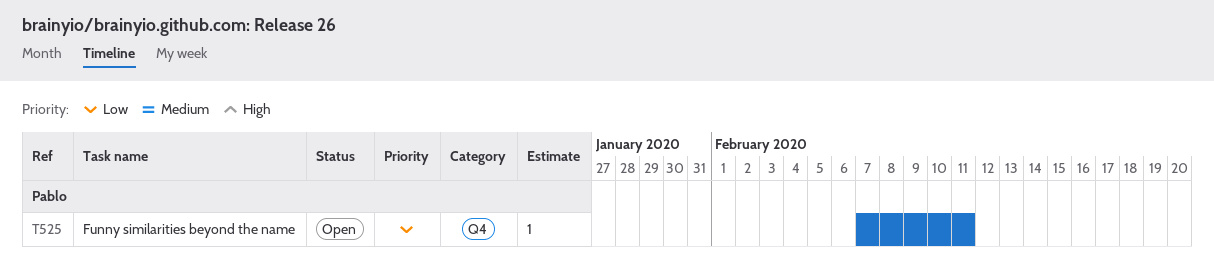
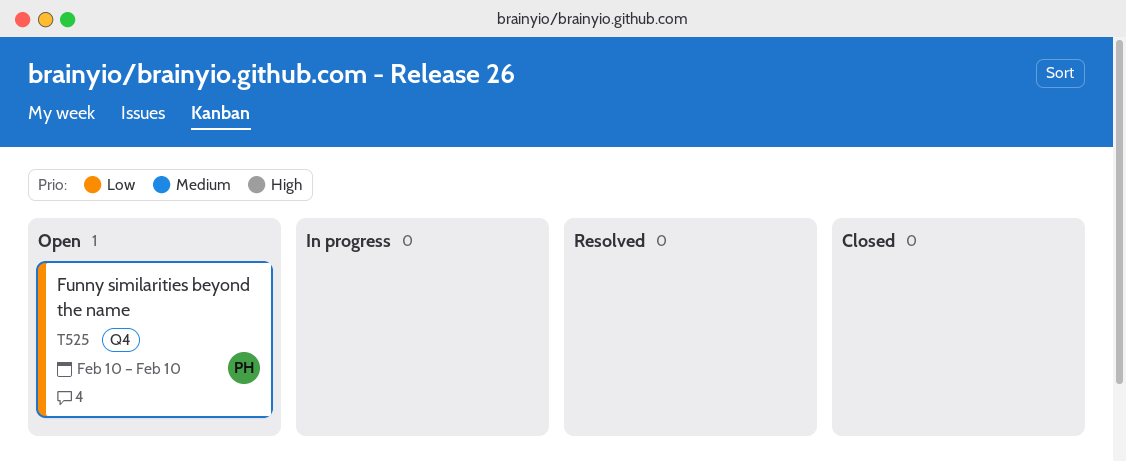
T525, start: Feb 7 -> Feb 10
T525, due: Feb 11 -> Feb 10

